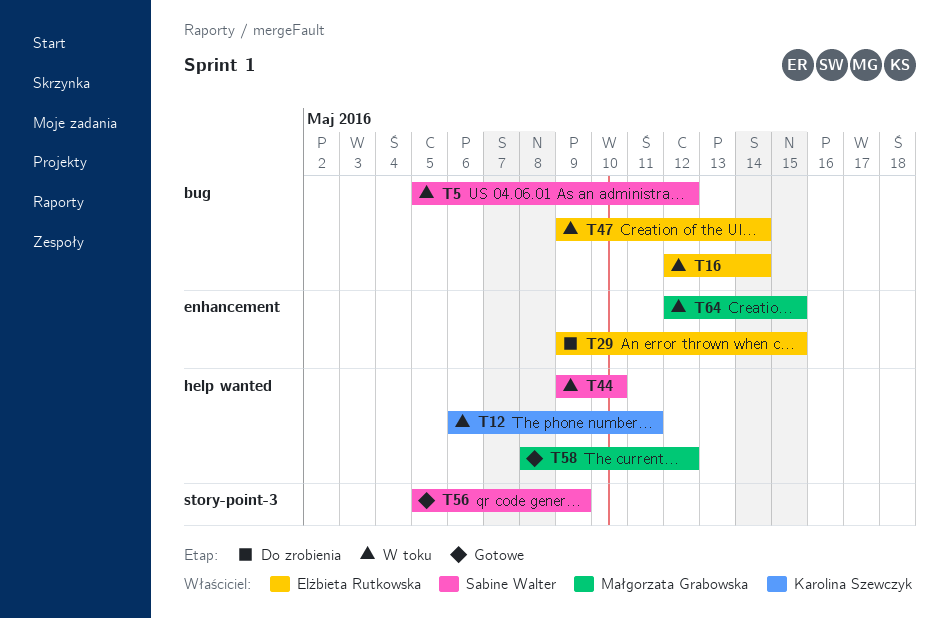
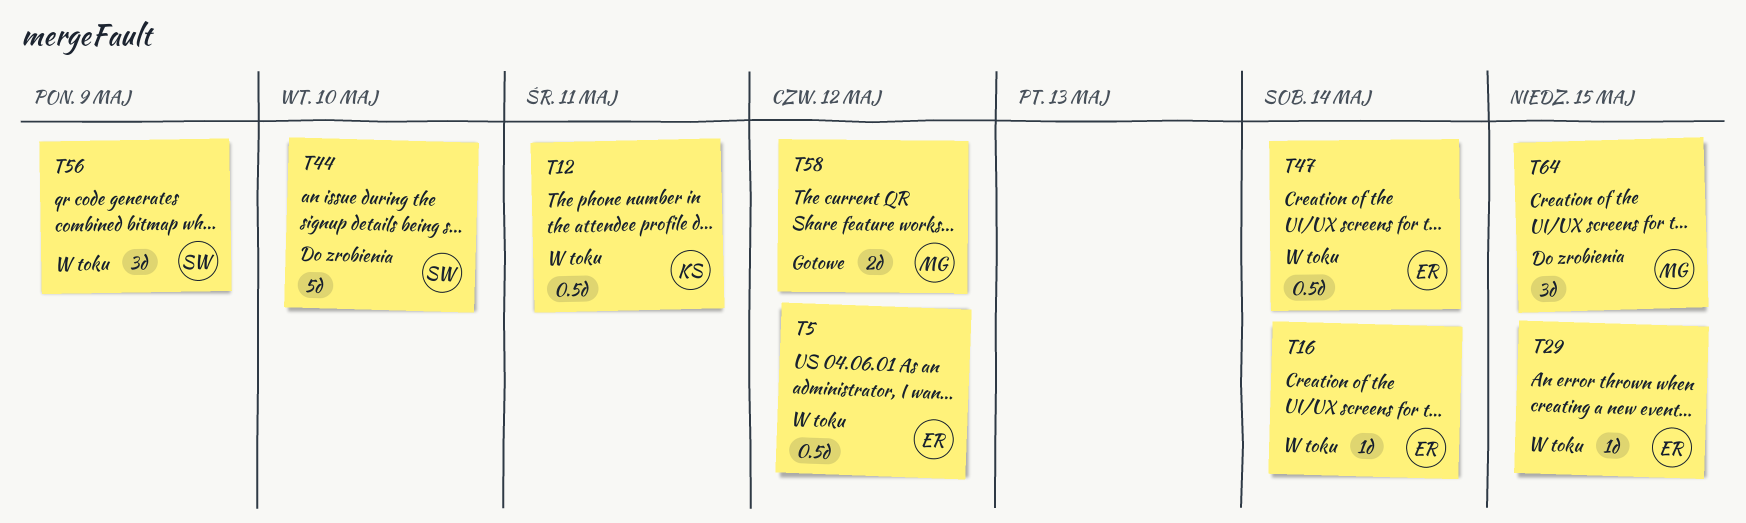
T5, owner: Sabine Walter -> Elżbieta Rutkowska
T29, status: Do zrobienia -> W toku
T44, status: W toku -> Do zrobienia
T56, status: Gotowe -> W toku
T64, status: W toku -> Do zrobienia

